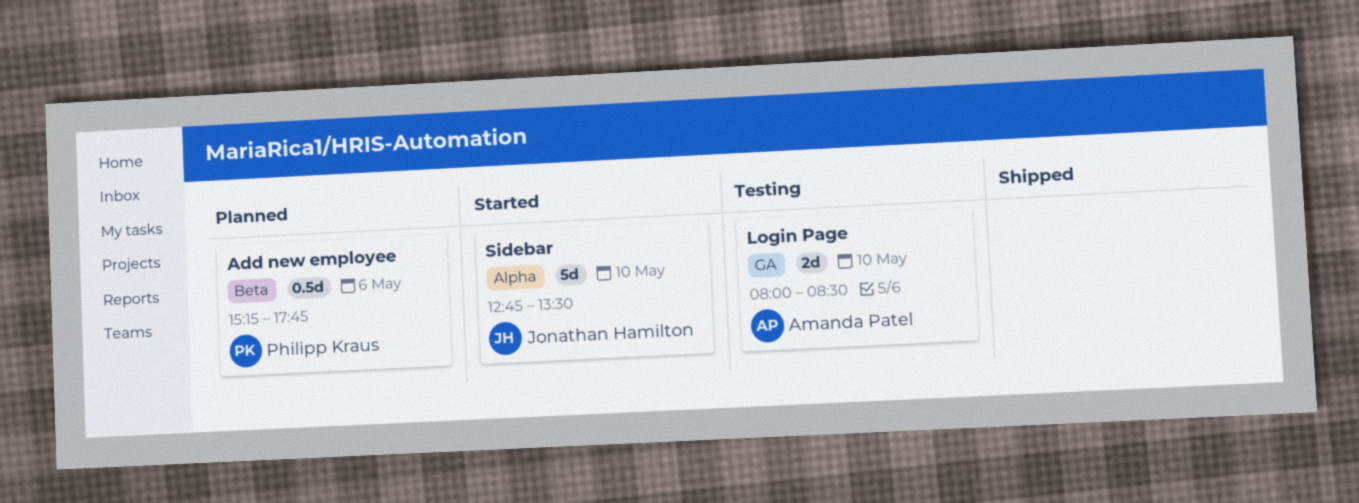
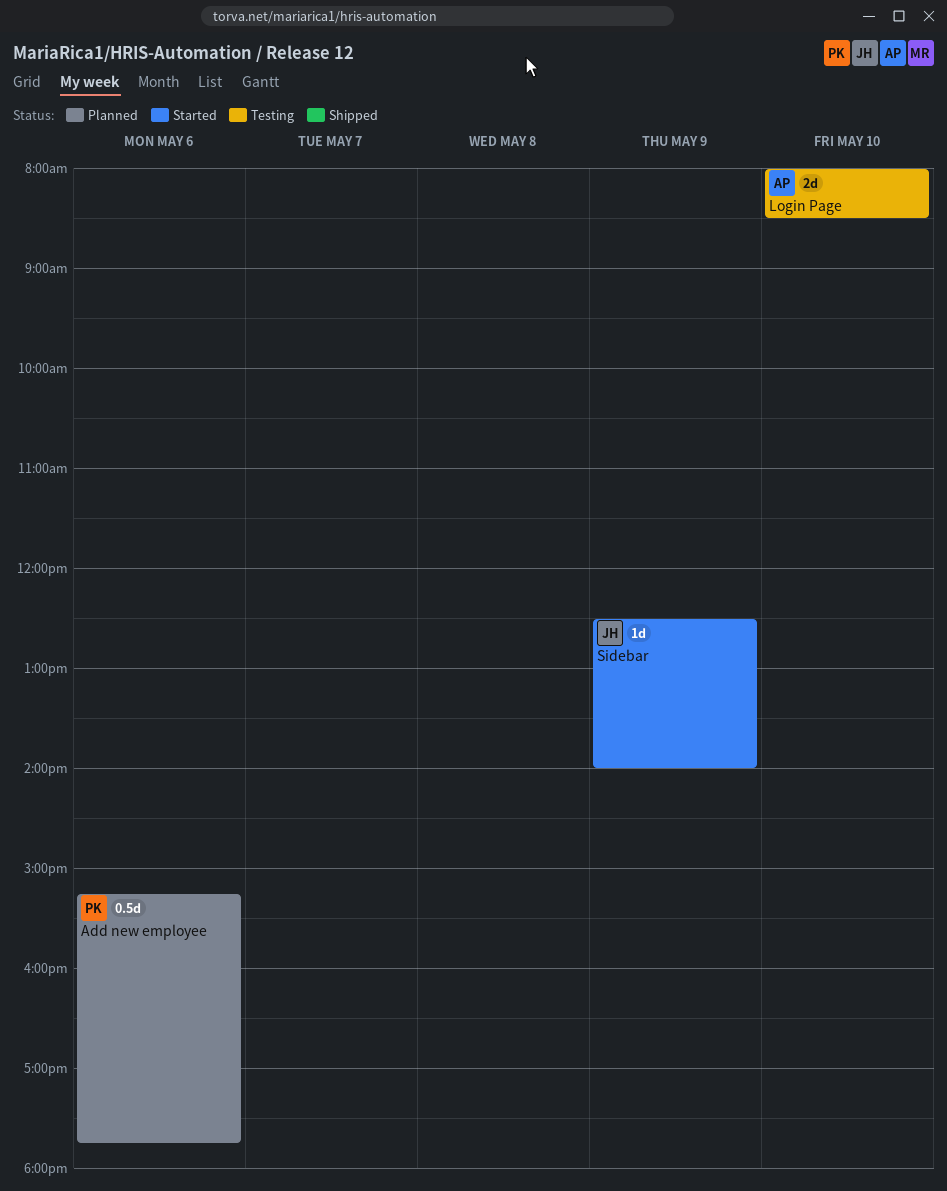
Sidebar, estimate: 5d -> 1d
Sidebar, day: May 10 -> May 9
Sidebar, begins: 12:45 -> 12:30
Sidebar, ends: 13:30 -> 14:00

